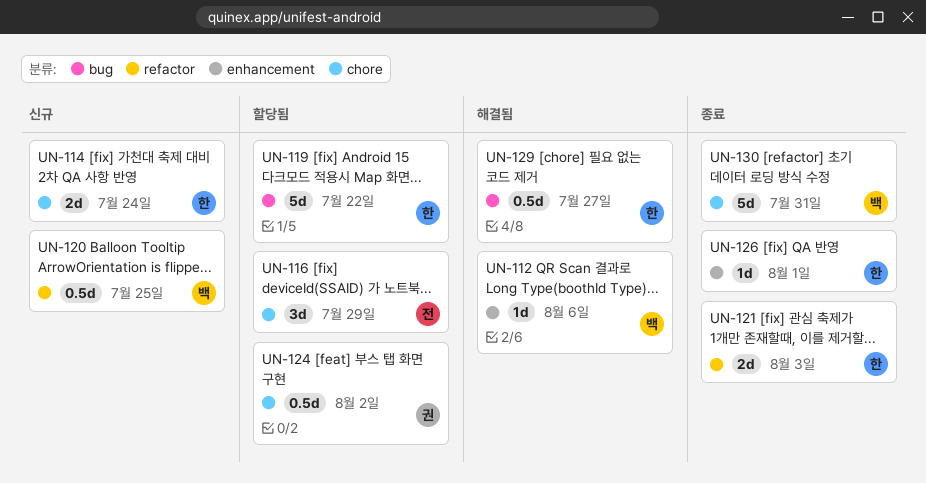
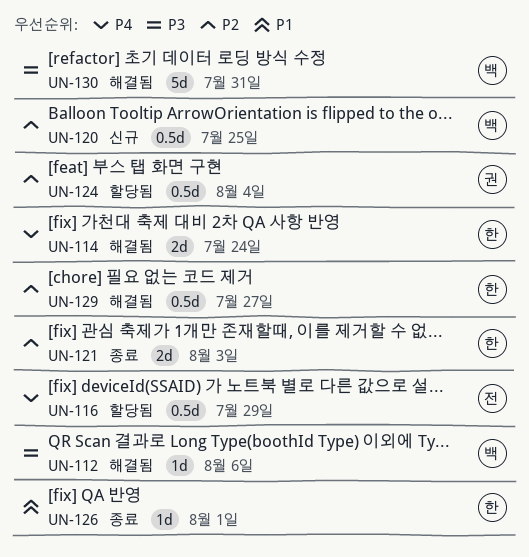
UN-114, status: 신규 -> 해결됨
UN-116, estimate: 3d -> 0.5d
UN-119: present -> none
UN-124, due: Aug 2 -> Aug 4
UN-130, status: 종료 -> 해결됨

